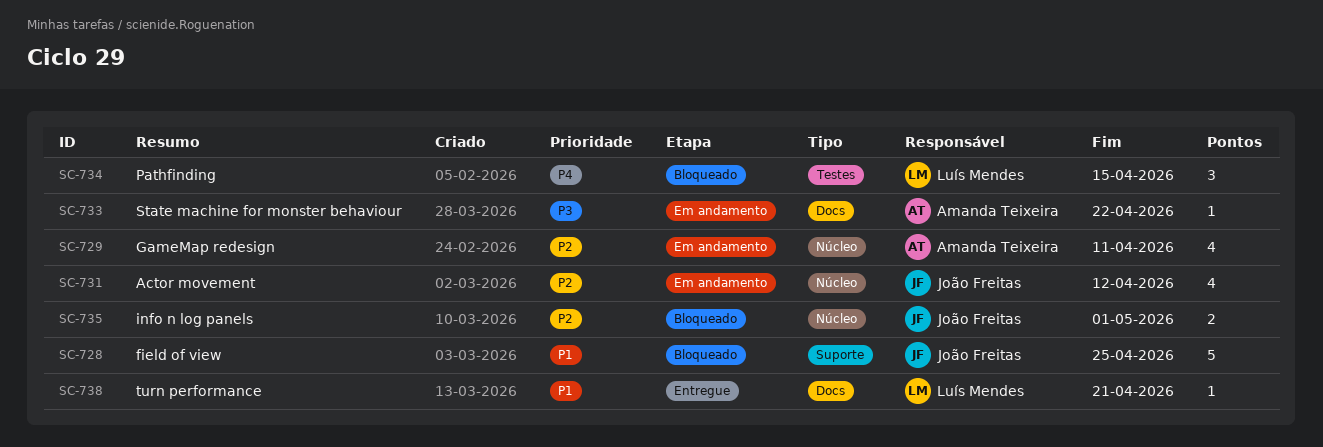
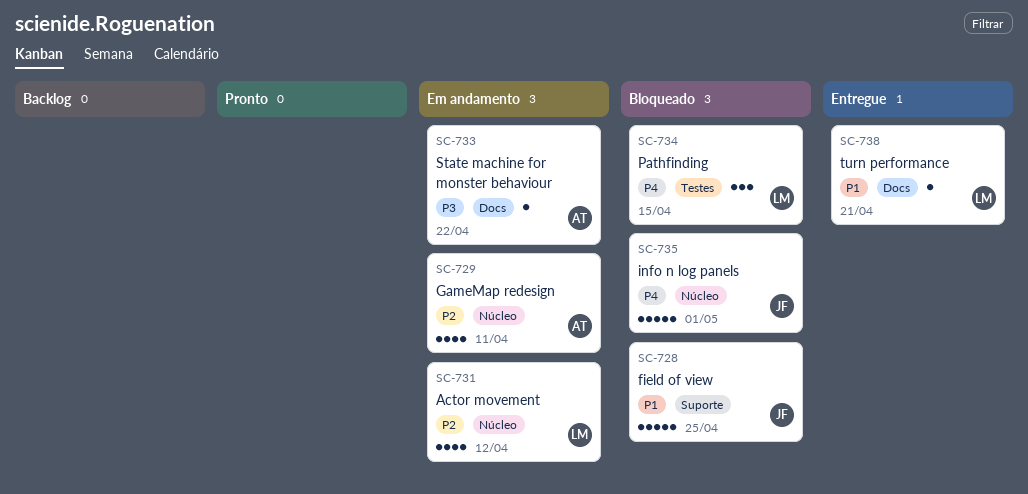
SC-731, owner: João Freitas -> Luís Mendes
SC-735, priority: P2 -> P4
SC-735, estimate: 2 -> 5

